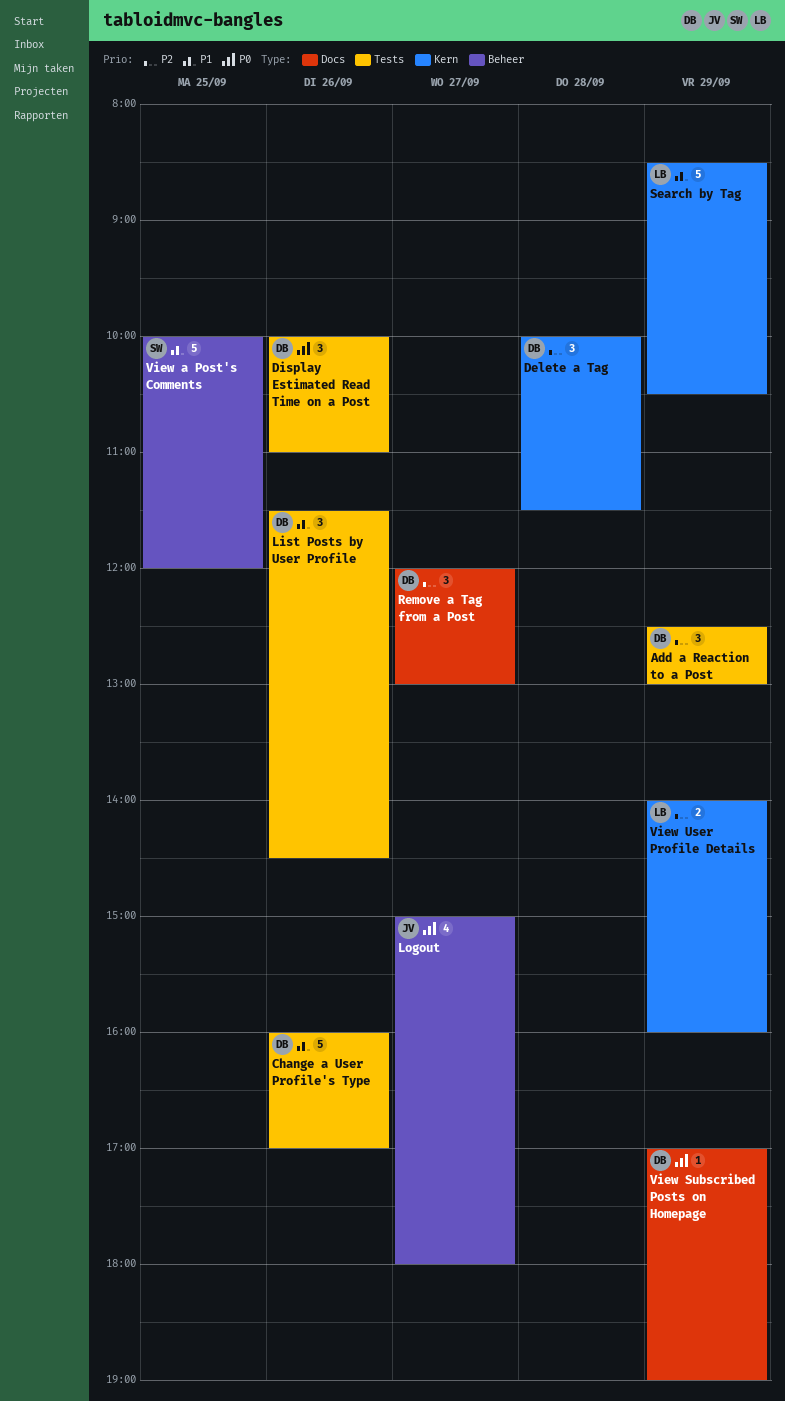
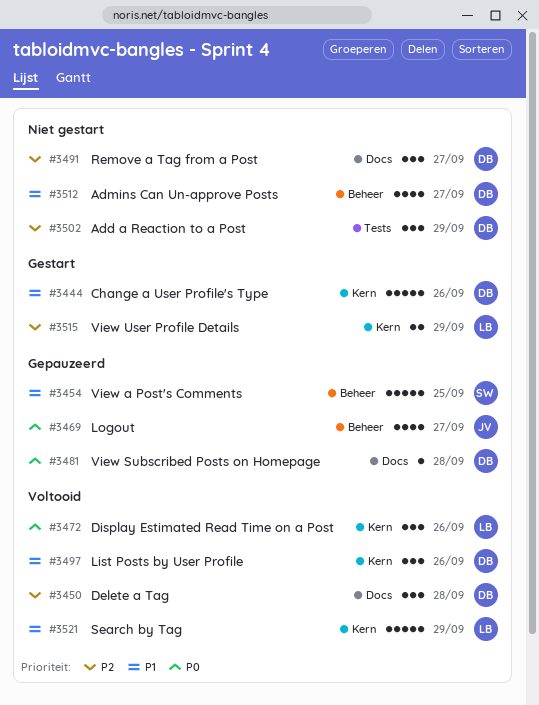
Admins Can Un-approve Posts: none -> present
Change a User Profile's Type, label: Tests -> Kern
Delete a Tag, label: Kern -> Docs
Display Estimated Read Time on a Post, owner: DB -> LB
Display Estimated Read Time on a Post, label: Tests -> Kern
List Posts by User Profile, label: Tests -> Kern
View Subscribed Posts on Homepage, day: Sep 29 -> Sep 28

